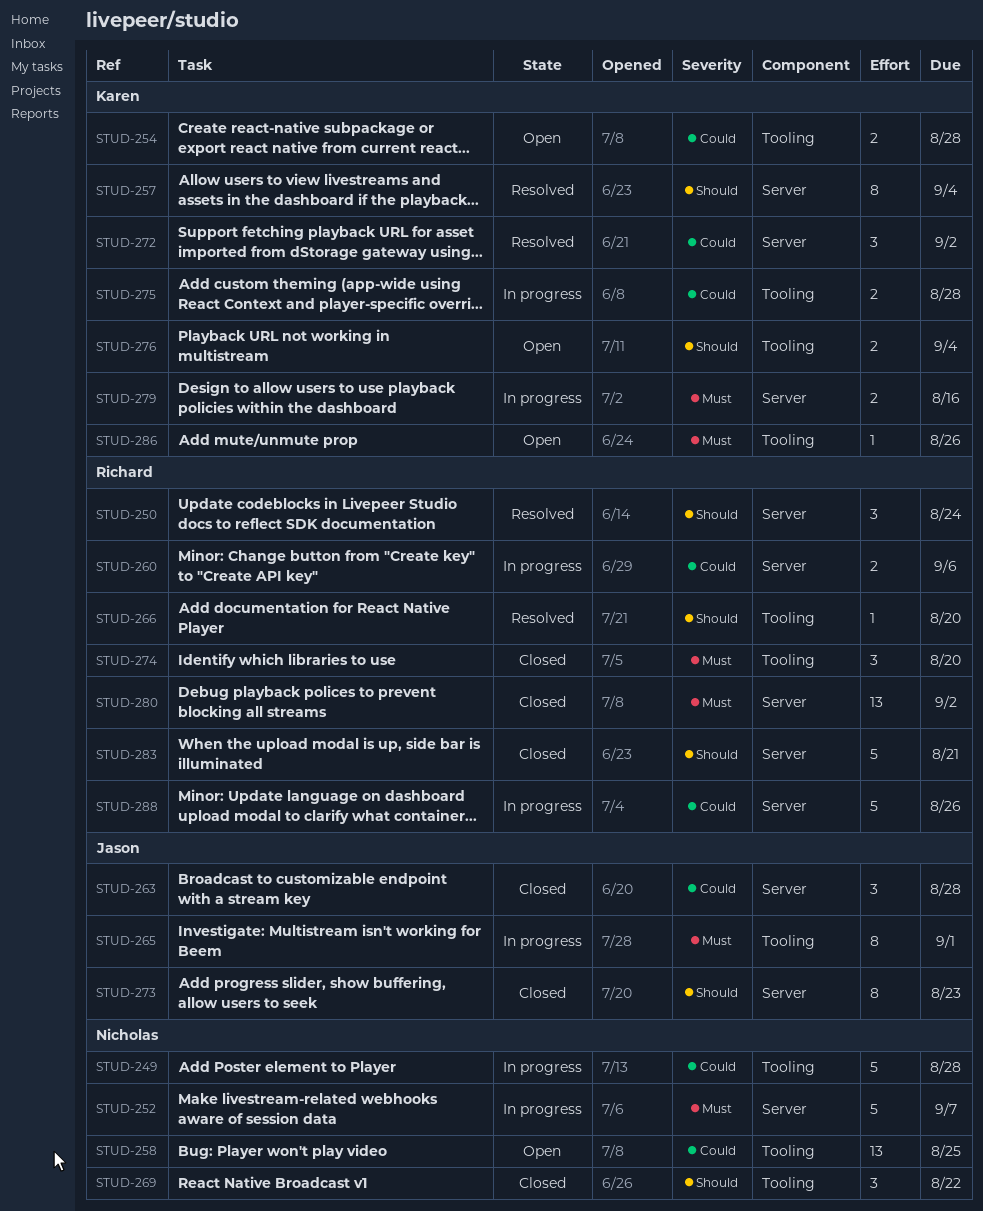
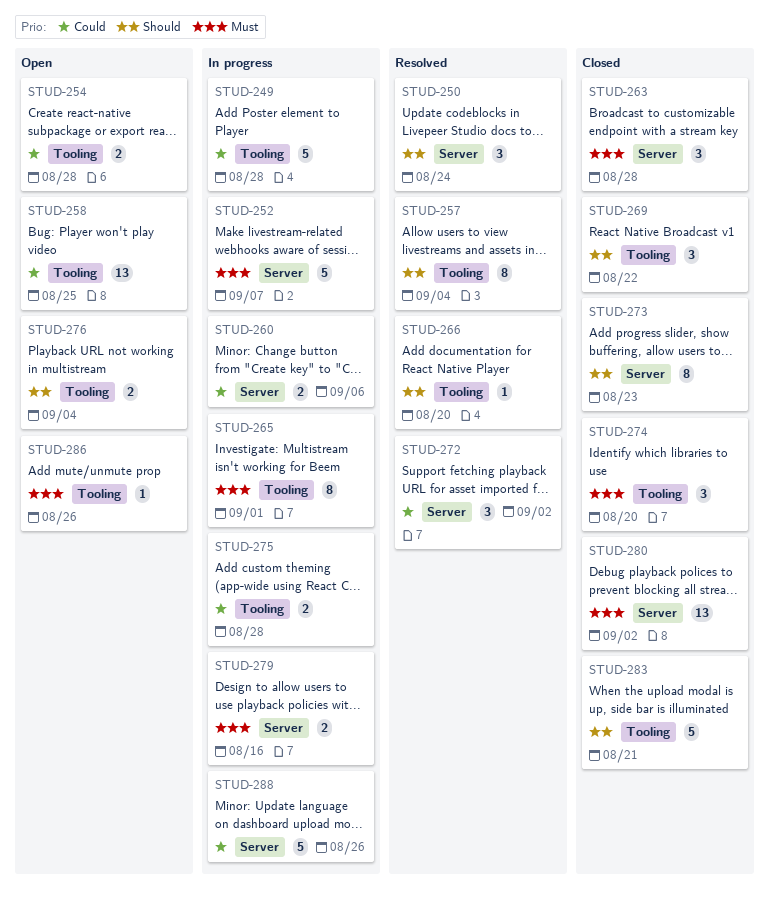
STUD-257, label: Server -> Tooling
STUD-263, priority: Could -> Must
STUD-283, label: Server -> Tooling

